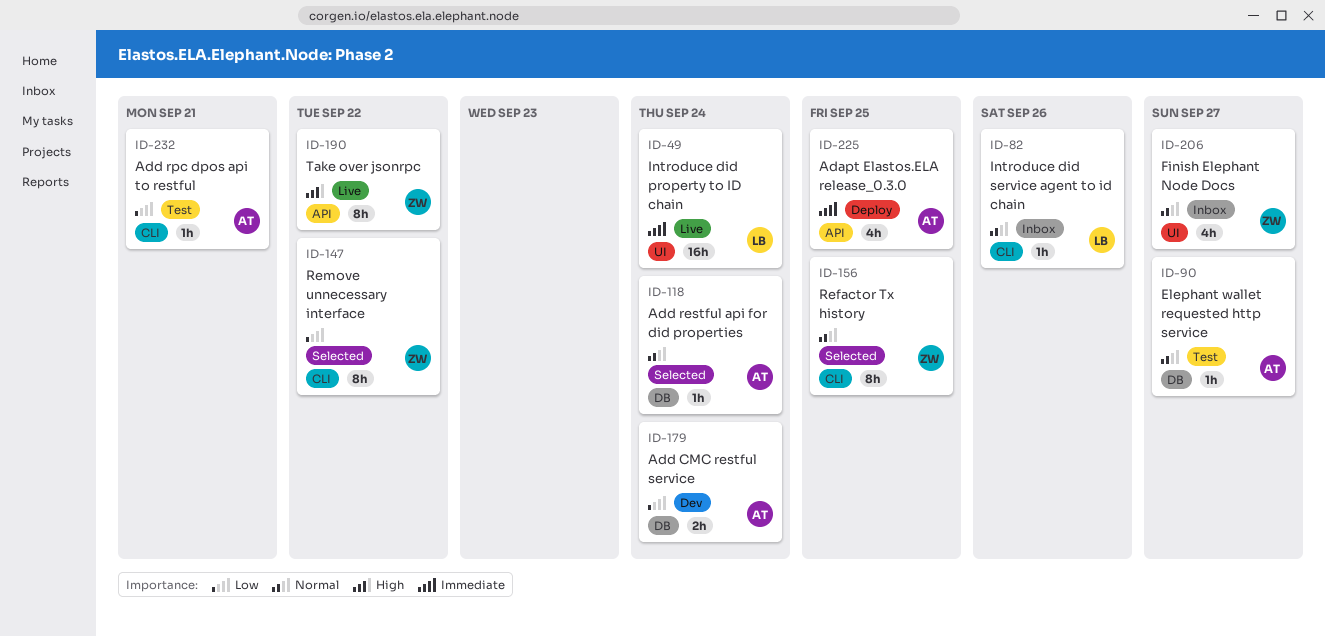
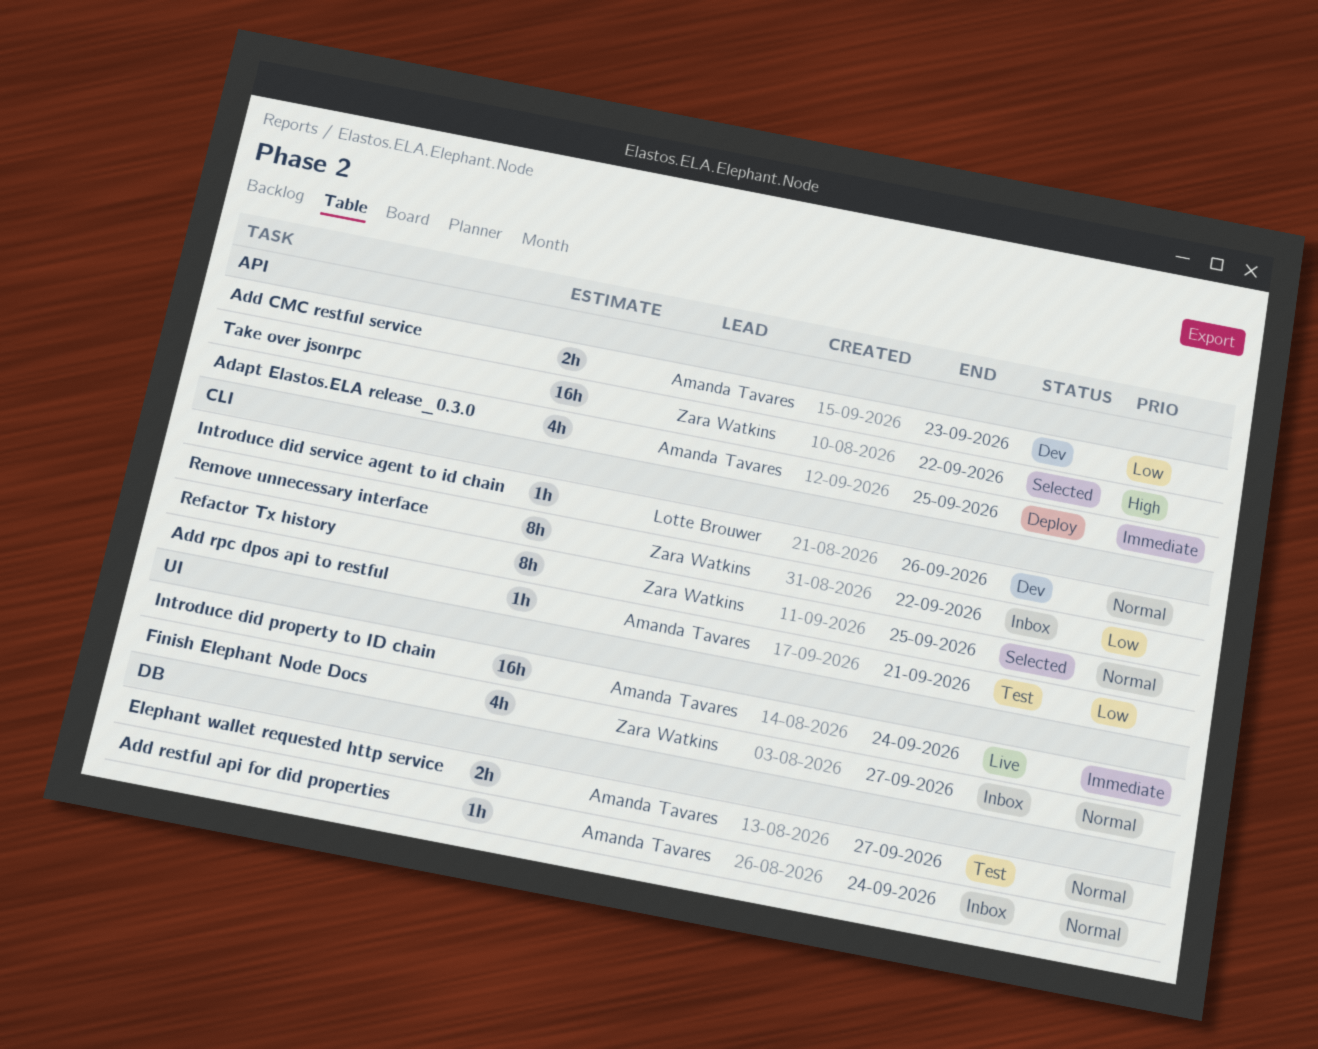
Add CMC restful service, label: DB -> API
Add CMC restful service, due: Sep 24 -> Sep 23
Add restful api for did properties, status: Selected -> Inbox
Elephant wallet requested http service, estimate: 1h -> 2h
Introduce did property to ID chain, owner: Lotte Brouwer -> Amanda Tavares
Introduce did service agent to id chain, status: Inbox -> Dev
Remove unnecessary interface, status: Selected -> Inbox
Take over jsonrpc, status: Live -> Selected
Take over jsonrpc, estimate: 8h -> 16h

